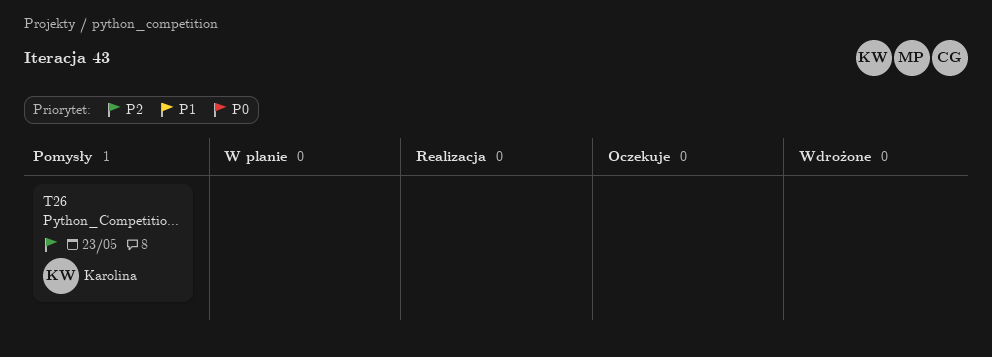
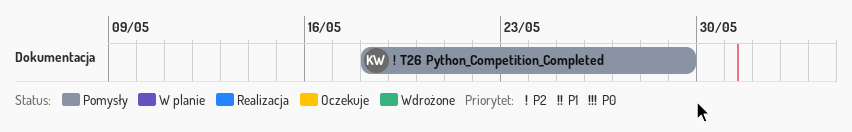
T26, due: May 23 -> May 29

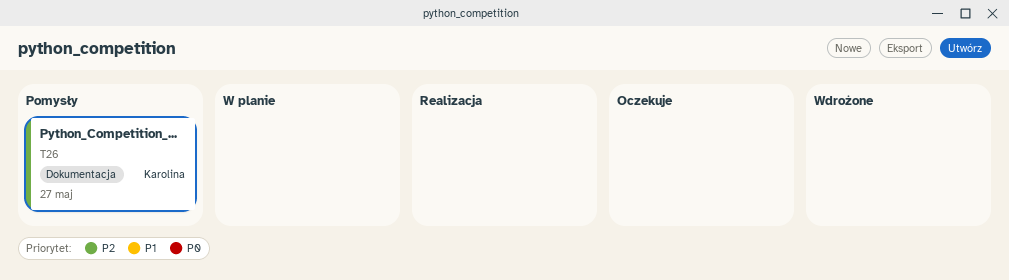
T26, due: May 29 -> May 27

